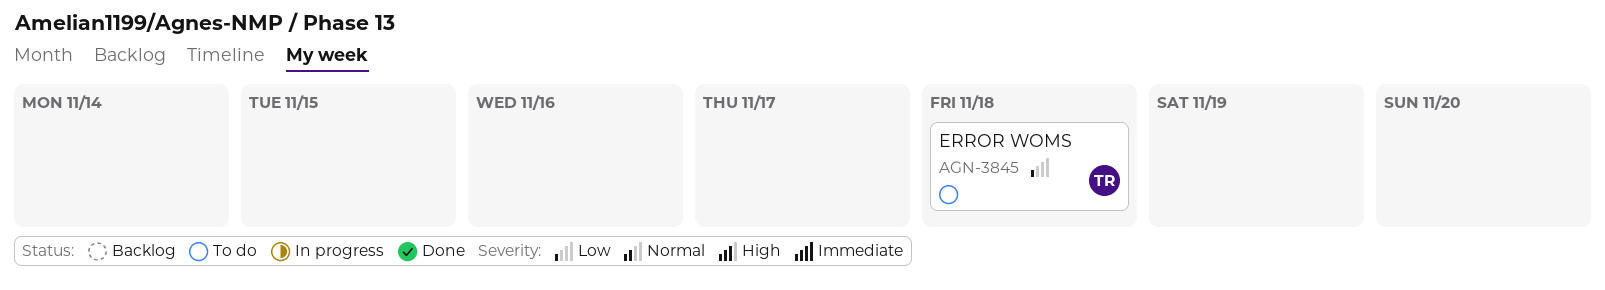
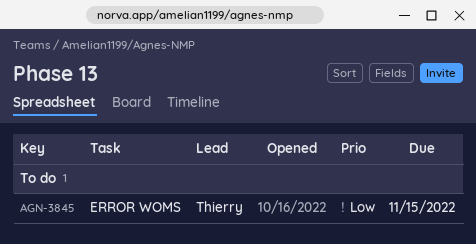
AGN-3845, due: Nov 18 -> Nov 15

